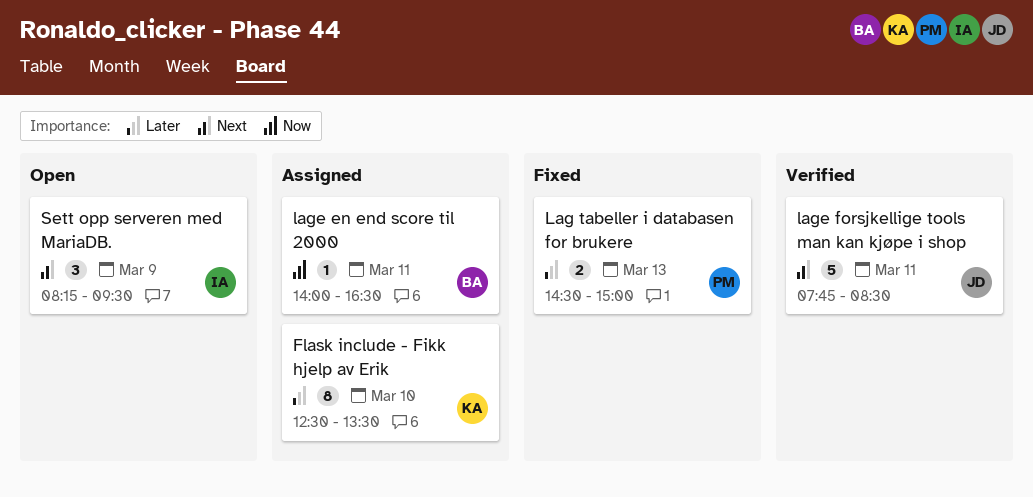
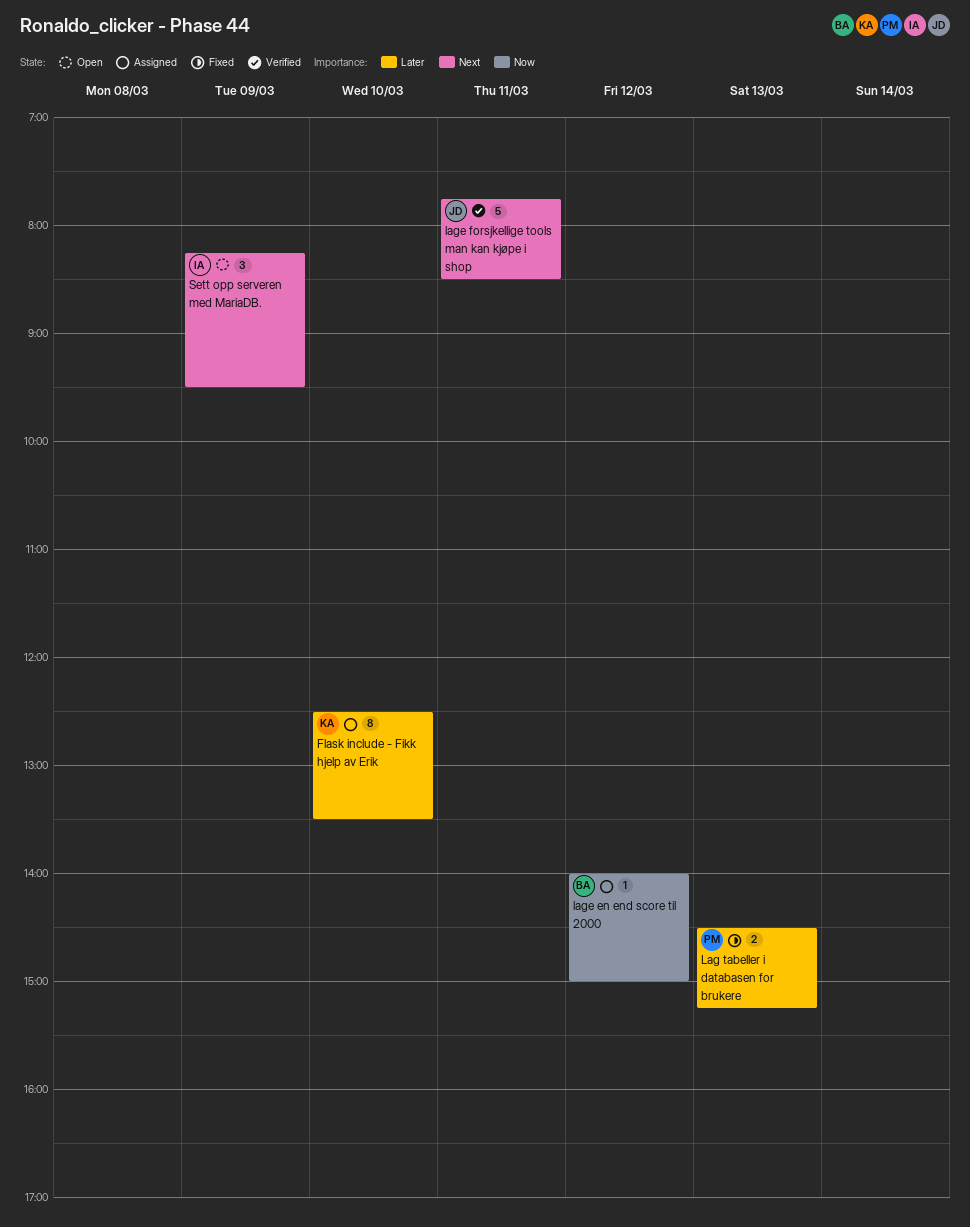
Lag tabeller i databasen for brukere, ends: 15:00 -> 15:15
lage en end score til 2000, day: Mar 11 -> Mar 12
lage en end score til 2000, ends: 16:30 -> 15:00

